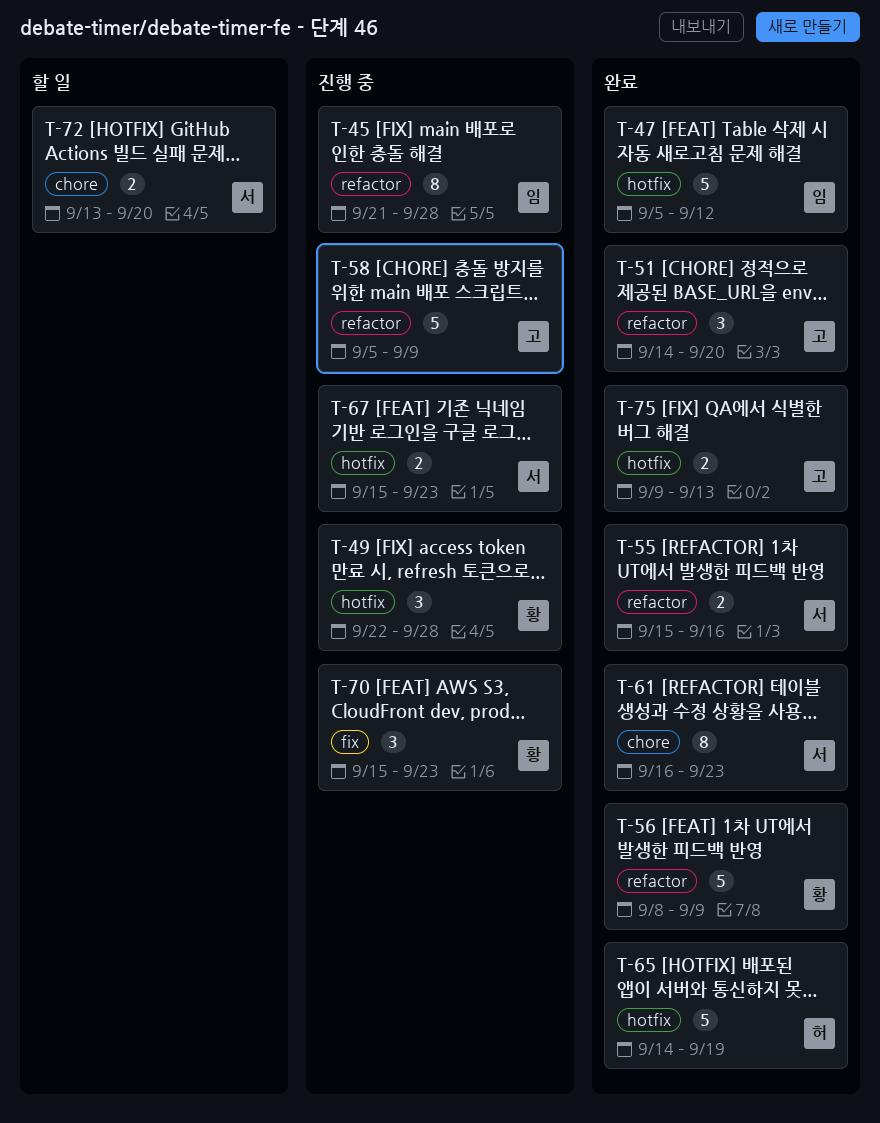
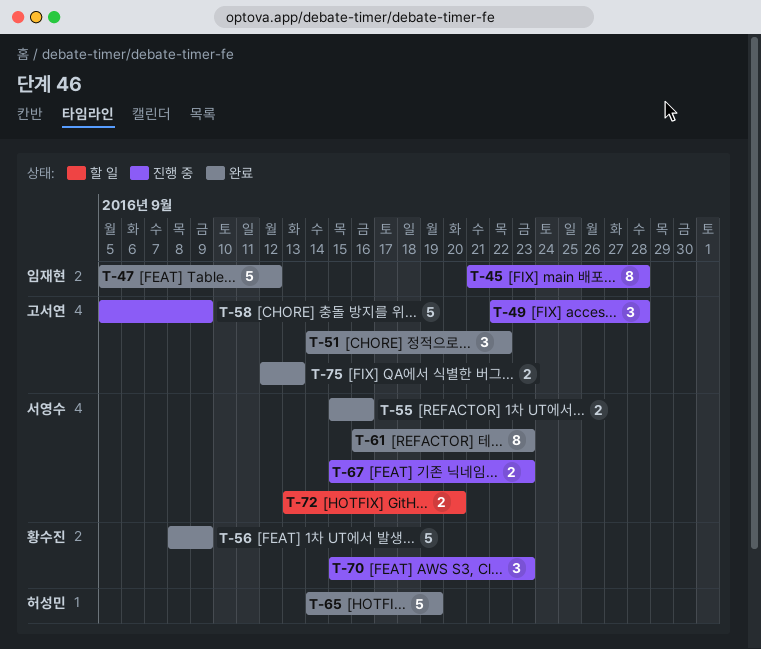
T-49, owner: 황수진 -> 고서연
T-51, due: Sep 20 -> Sep 22
T-75, start: Sep 9 -> Sep 12

